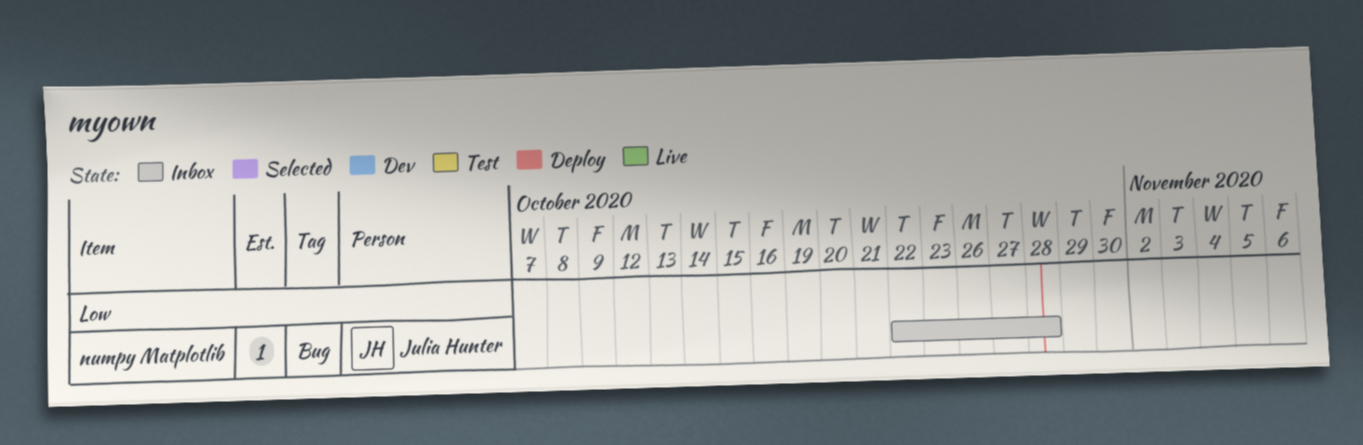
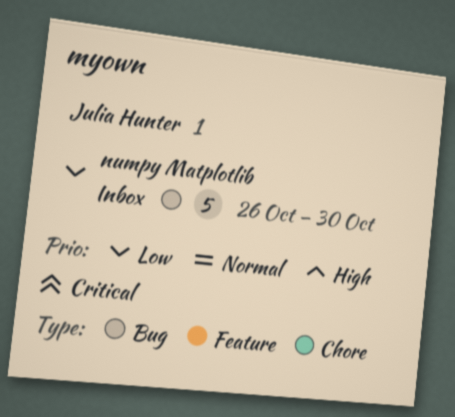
numpy Matplotlib, estimate: 1 -> 5
numpy Matplotlib, start: Oct 22 -> Oct 26
numpy Matplotlib, due: Oct 28 -> Oct 30

